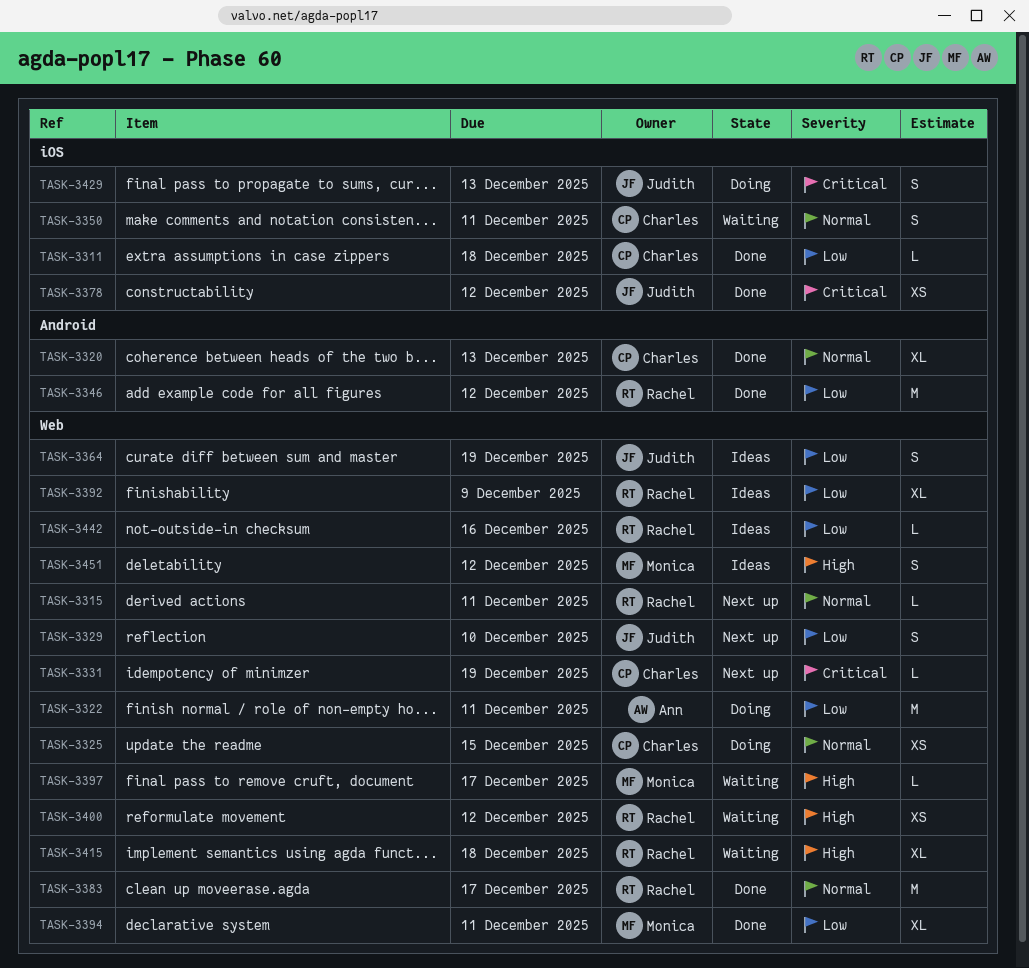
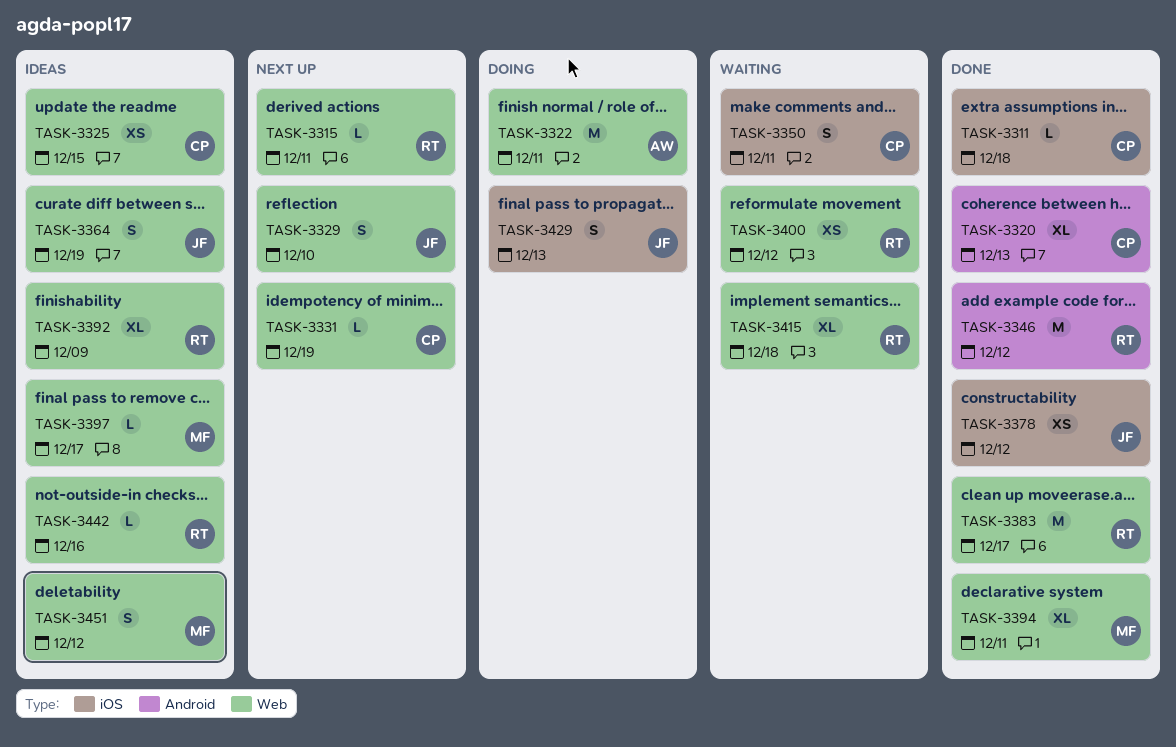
TASK-3325, status: Doing -> Ideas
TASK-3397, status: Waiting -> Ideas

